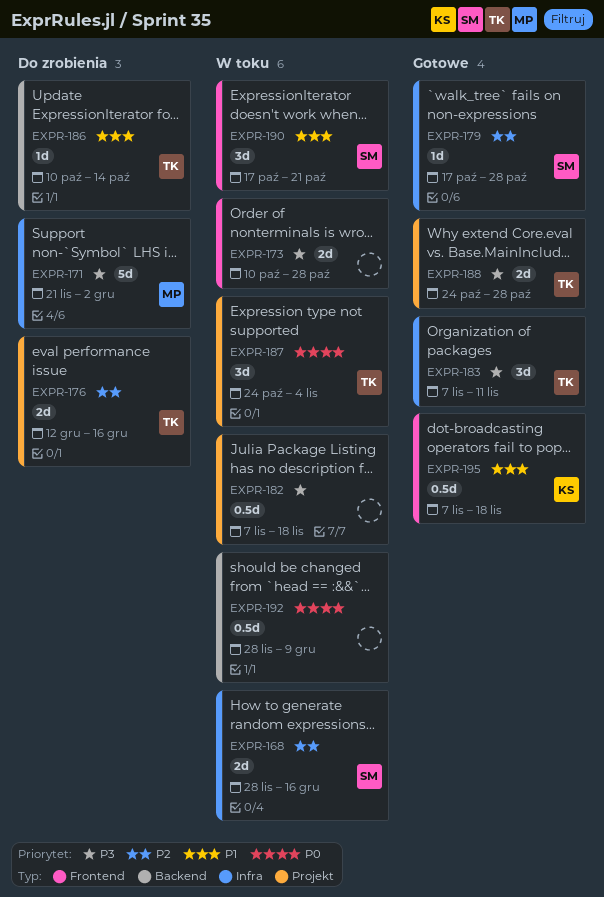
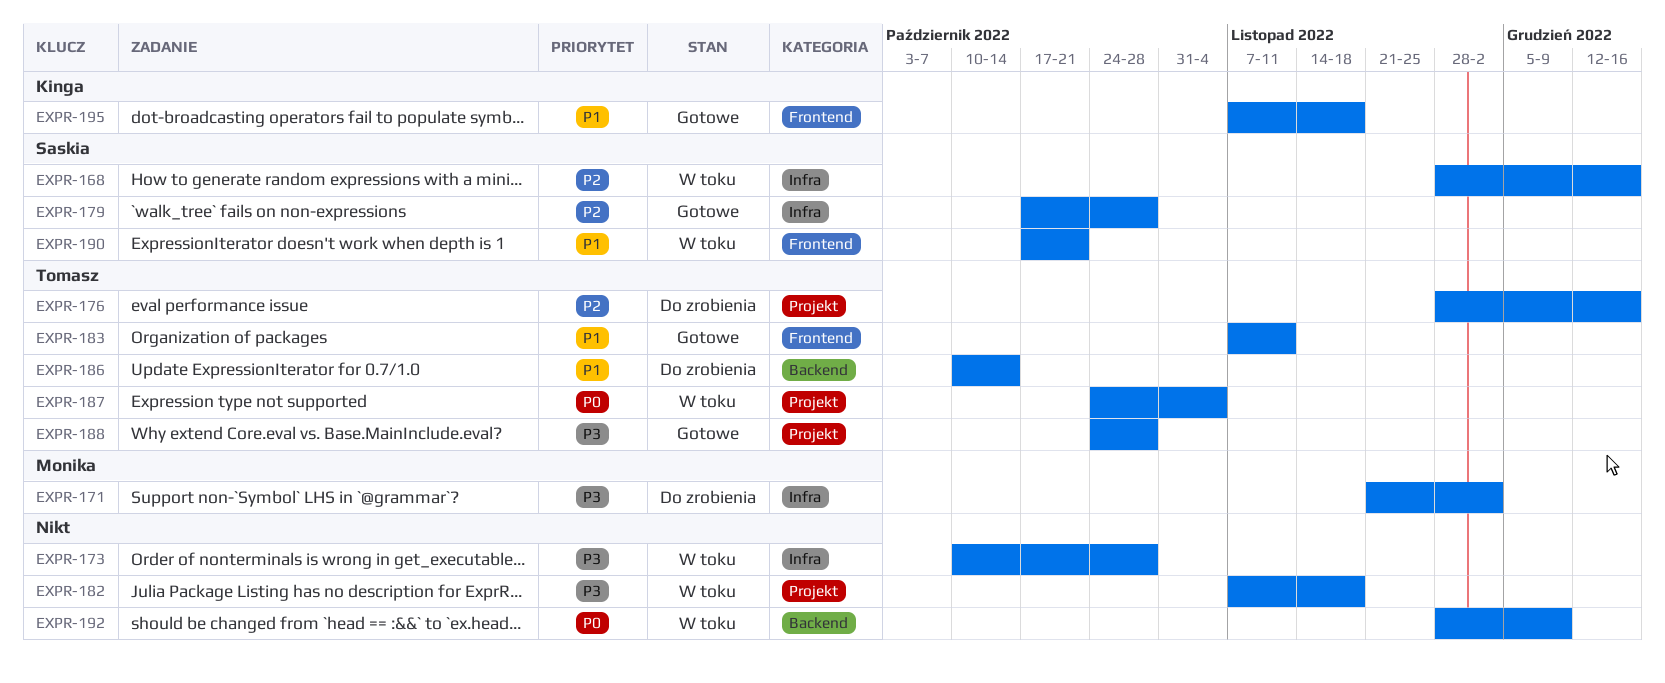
EXPR-173, label: Frontend -> Infra
EXPR-176, start: Dec 12 -> Nov 28
EXPR-183, priority: P3 -> P1
EXPR-183, label: Infra -> Frontend

